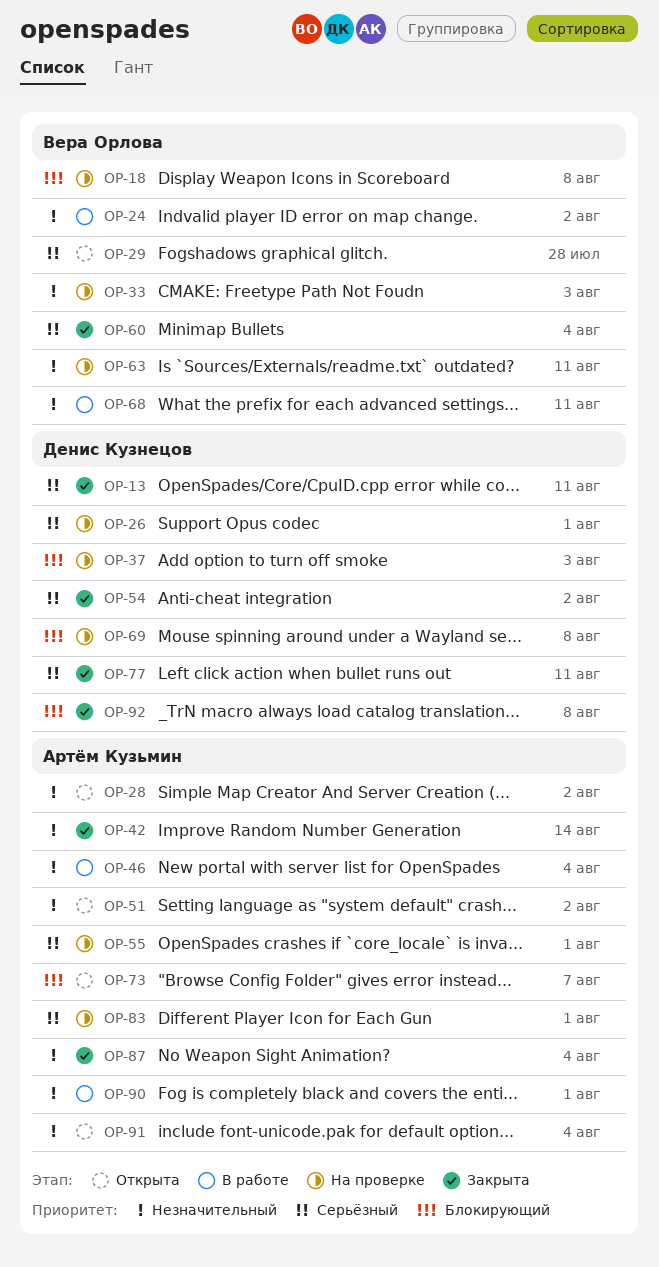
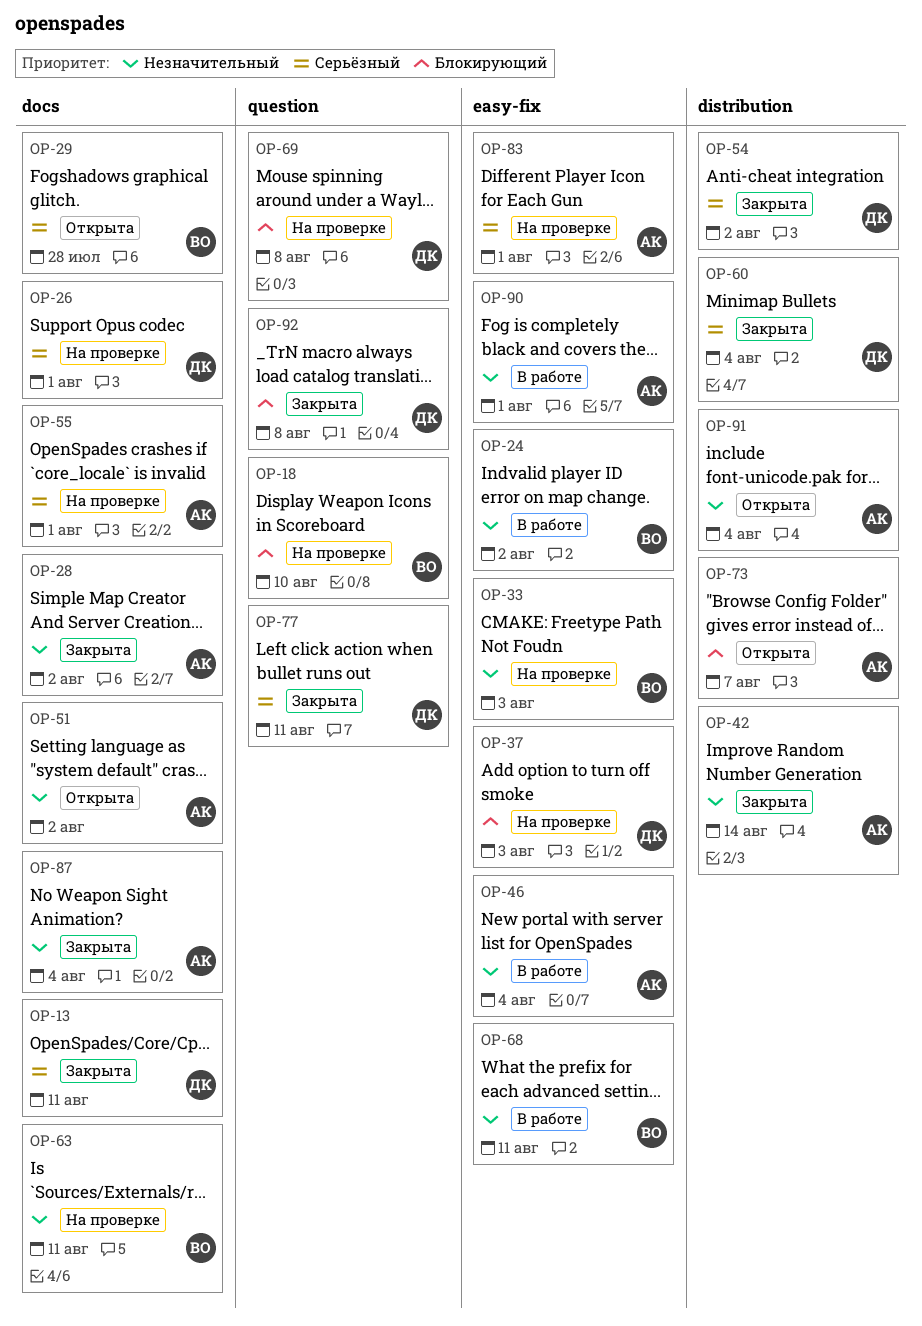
OP-18, due: Aug 8 -> Aug 10
OP-28, status: Открыта -> Закрыта
OP-60, owner: Вера Орлова -> Денис Кузнецов

